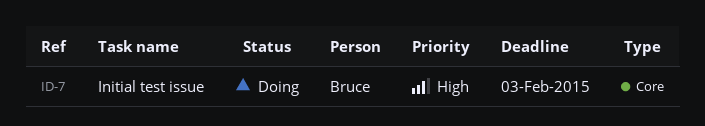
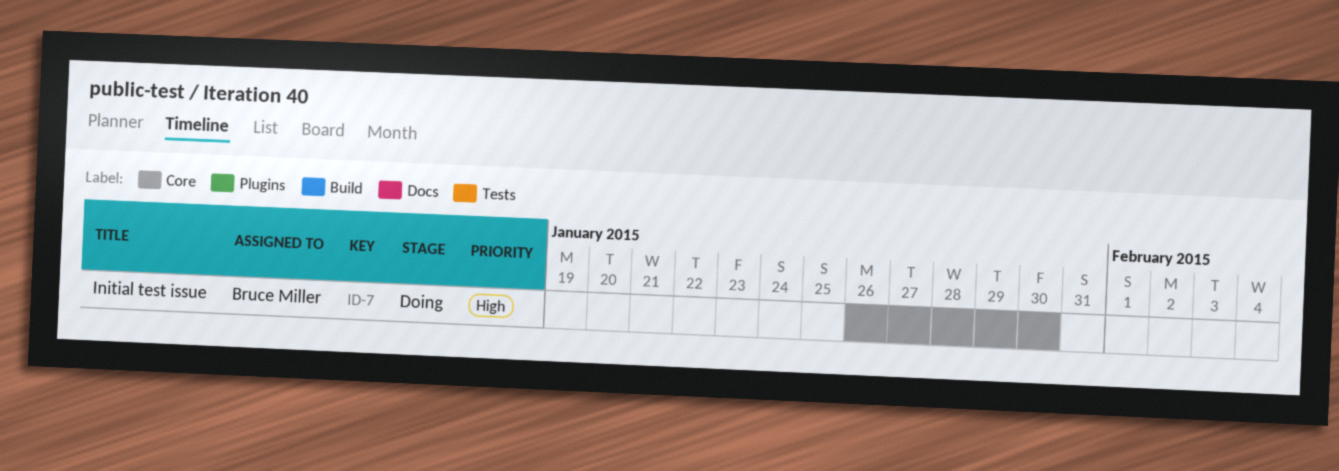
ID-7, due: Feb 3 -> Jan 30

